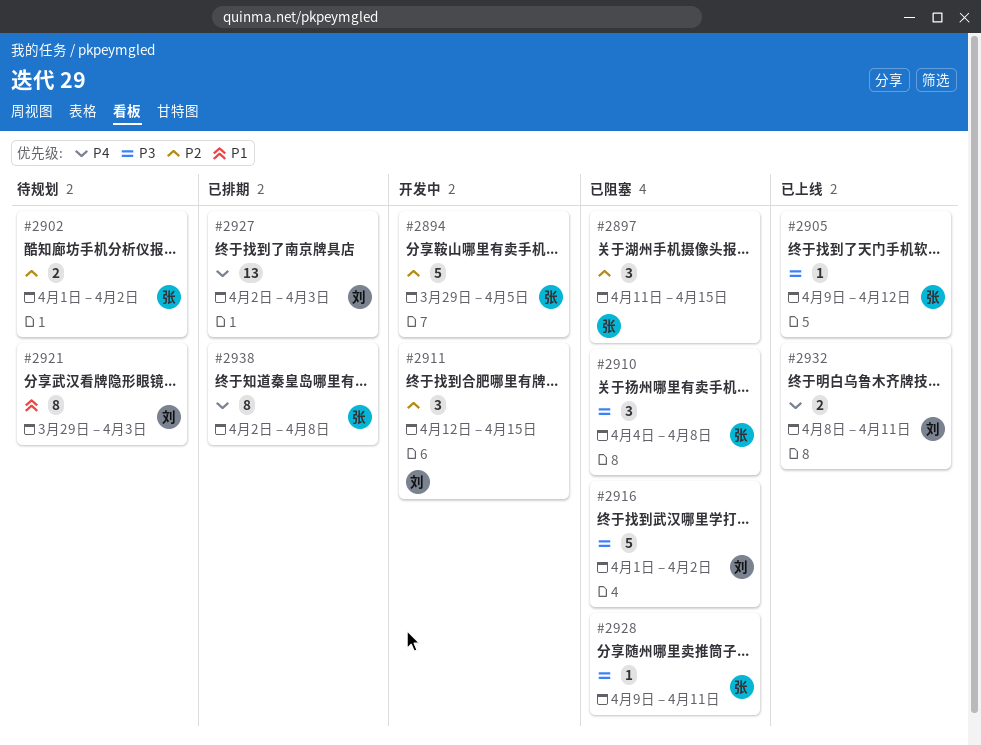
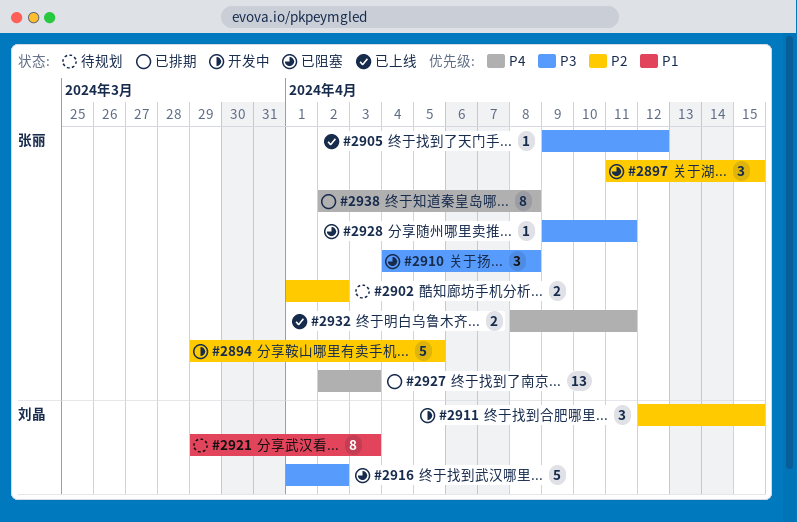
#2927, owner: 刘晶 -> 张丽
#2932, owner: 刘晶 -> 张丽

